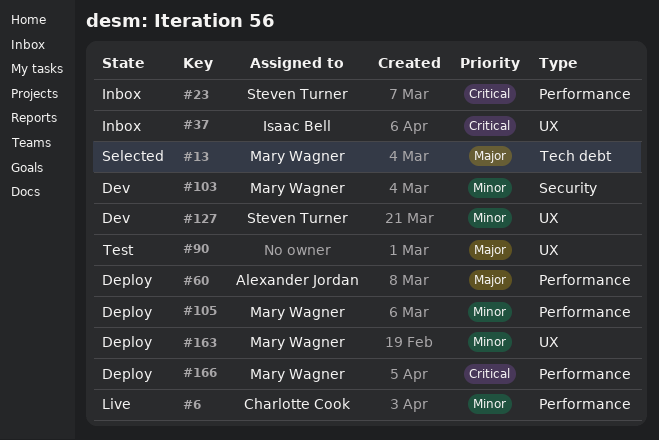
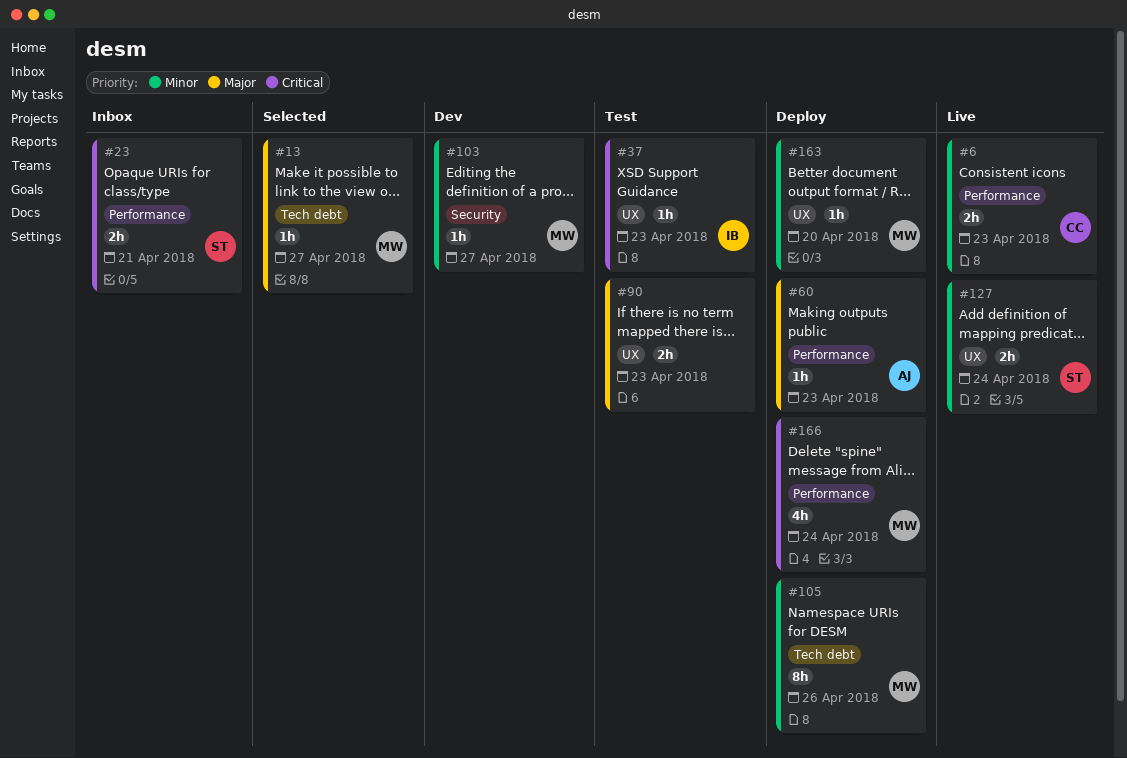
#37, status: Inbox -> Test
#105, label: Performance -> Tech debt
#127, status: Dev -> Live

